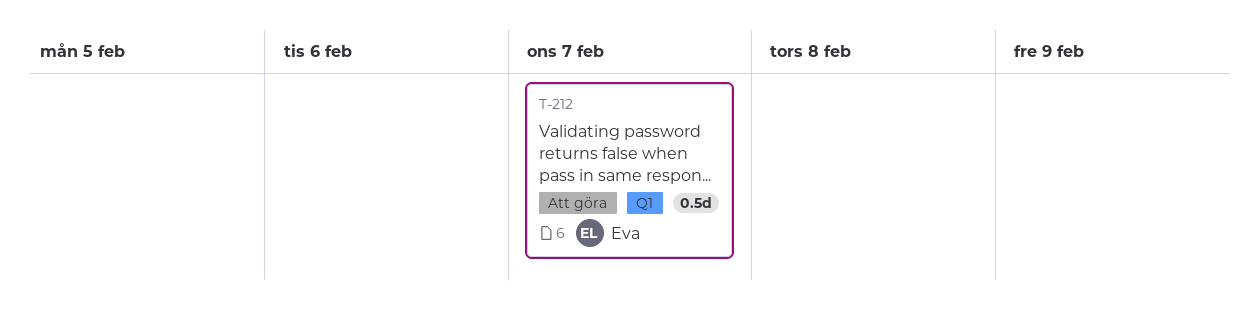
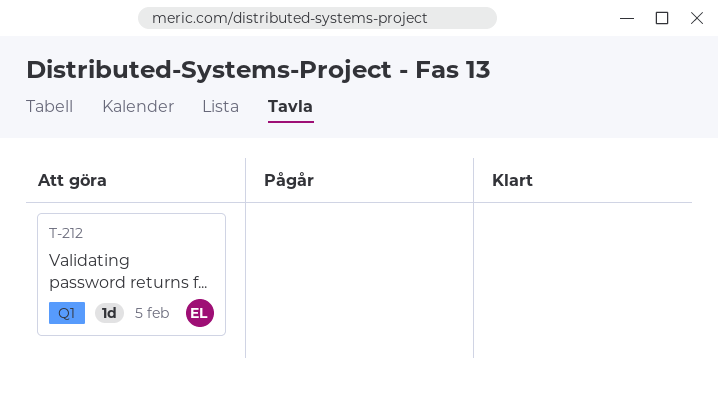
T-212, estimate: 0.5d -> 1d
T-212, due: Feb 7 -> Feb 5

